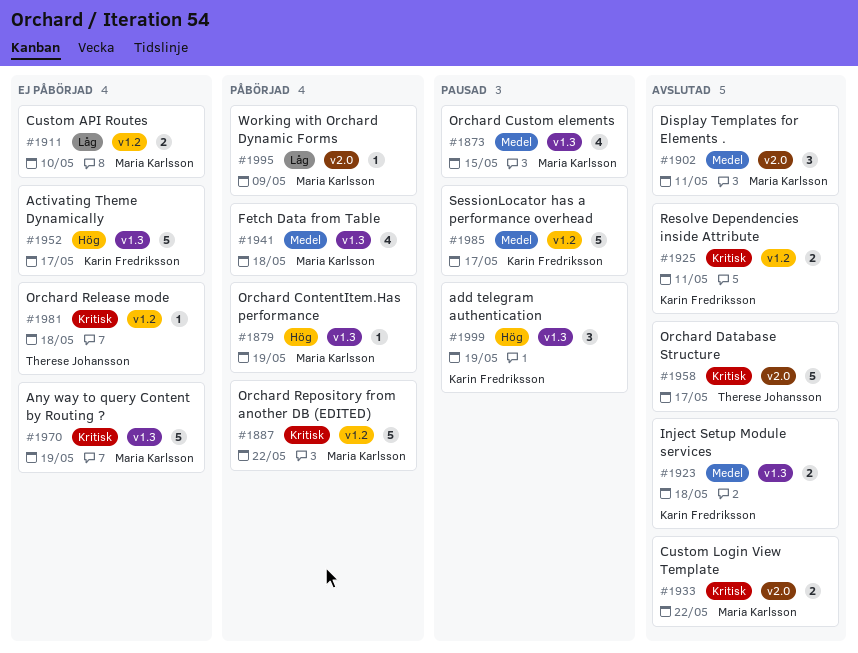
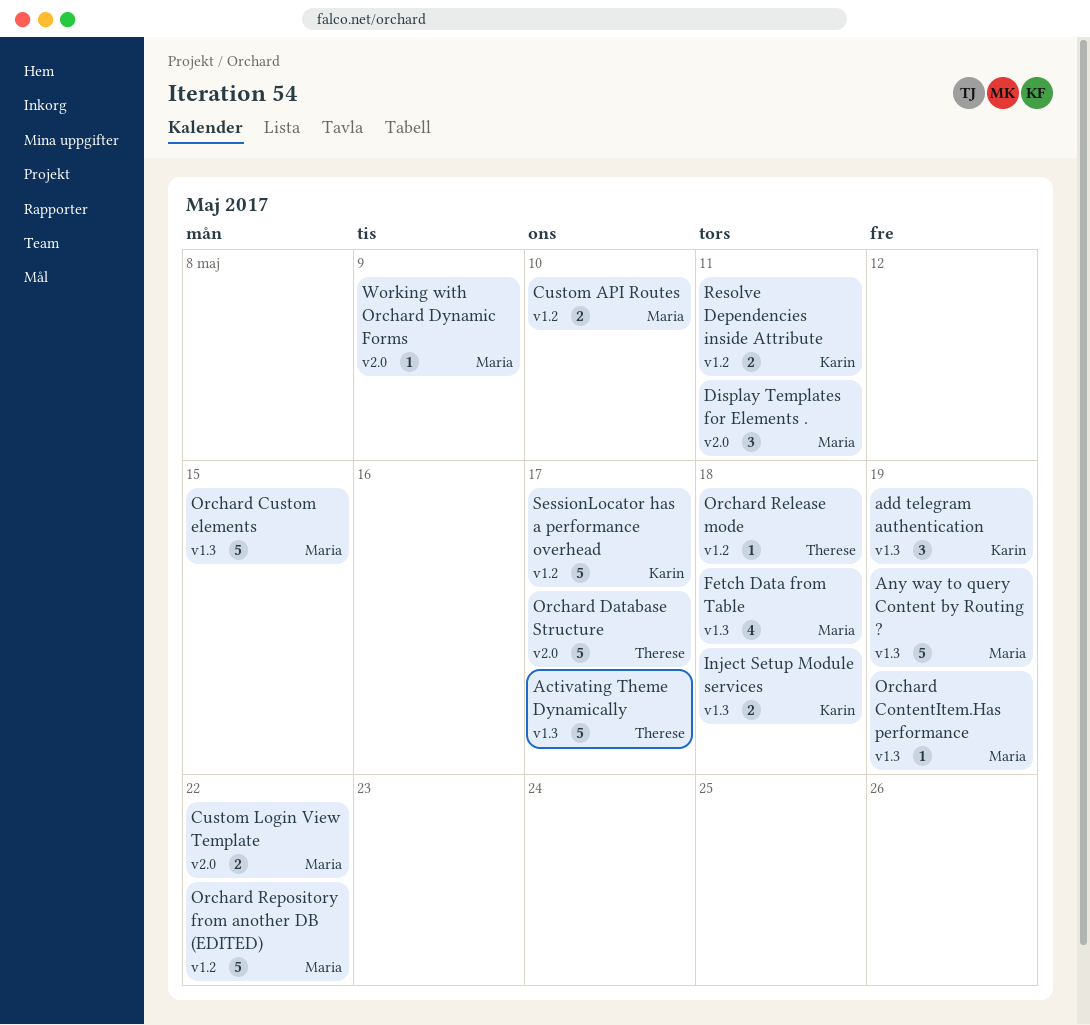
Activating Theme Dynamically, owner: Karin Fredriksson -> Therese Johansson
Orchard Custom elements, estimate: 4 -> 5

